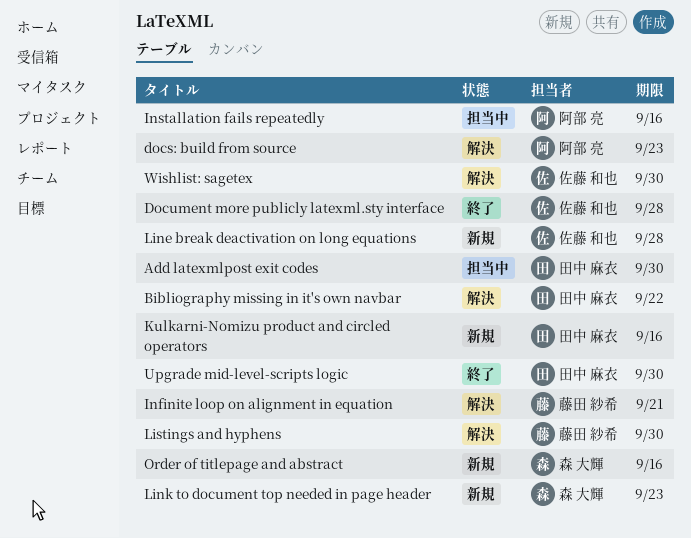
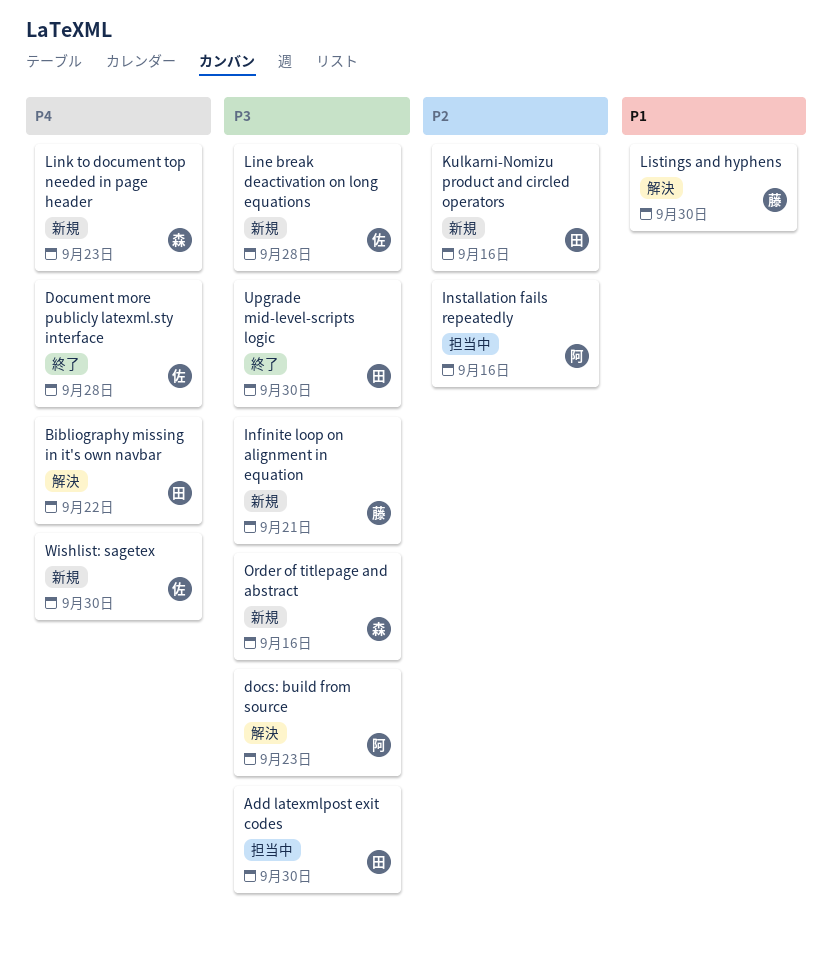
Infinite loop on alignment in equation, status: 解決 -> 新規
Wishlist: sagetex, status: 解決 -> 新規

